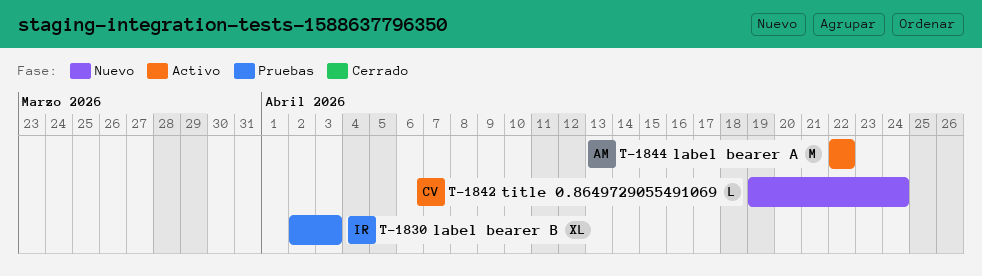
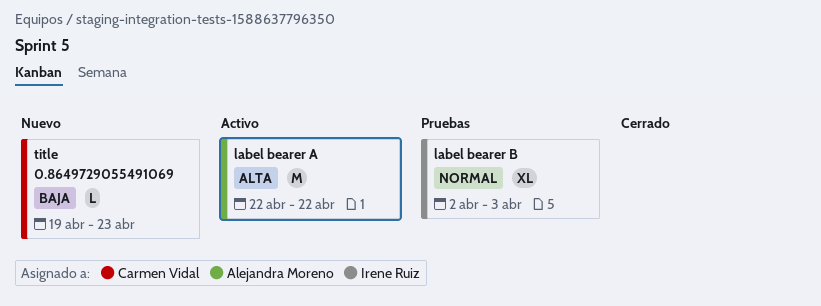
title 0.8649729055491069, due: Apr 24 -> Apr 23

